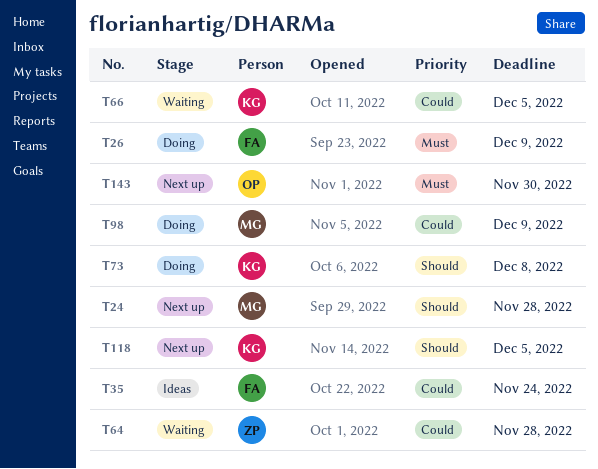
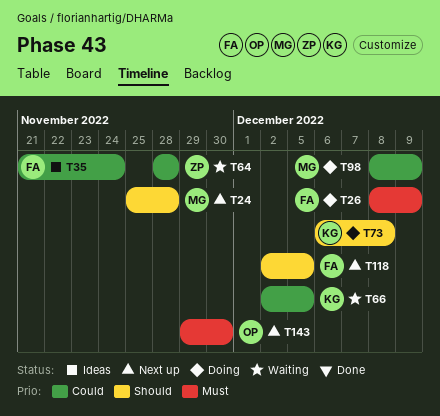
T118, owner: KG -> FA

